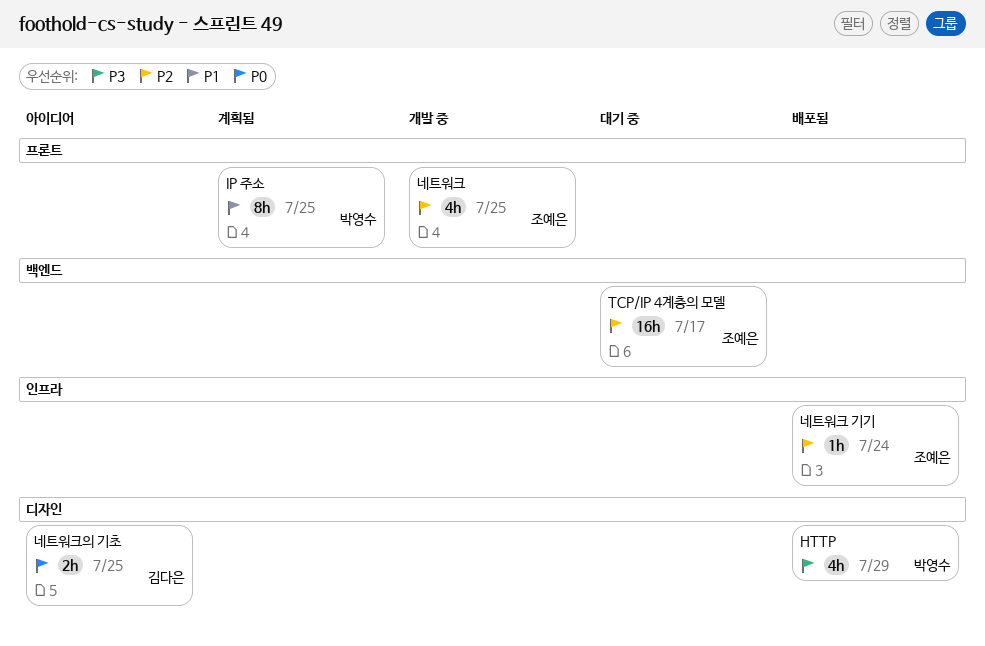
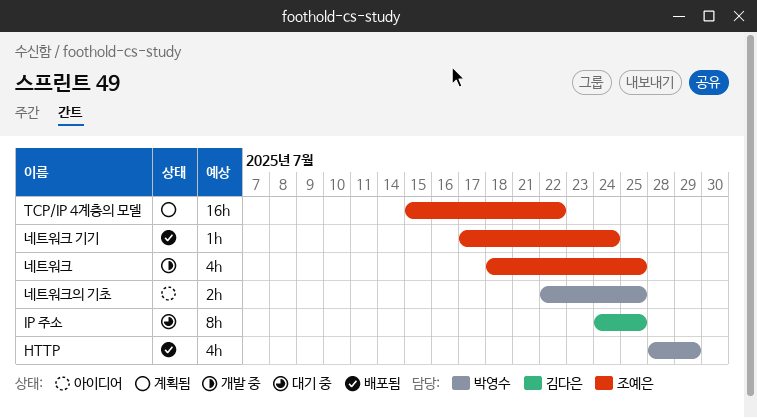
IP 주소, status: 계획됨 -> 대기 중
IP 주소, owner: 박영수 -> 김다은
TCP/IP 4계층의 모델, status: 대기 중 -> 계획됨
TCP/IP 4계층의 모델, due: Jul 17 -> Jul 22
네트워크의 기초, owner: 김다은 -> 박영수

